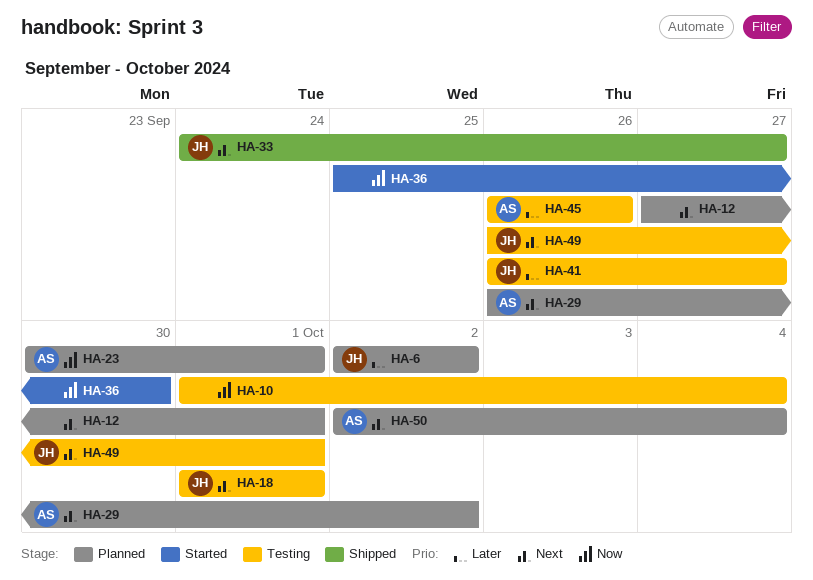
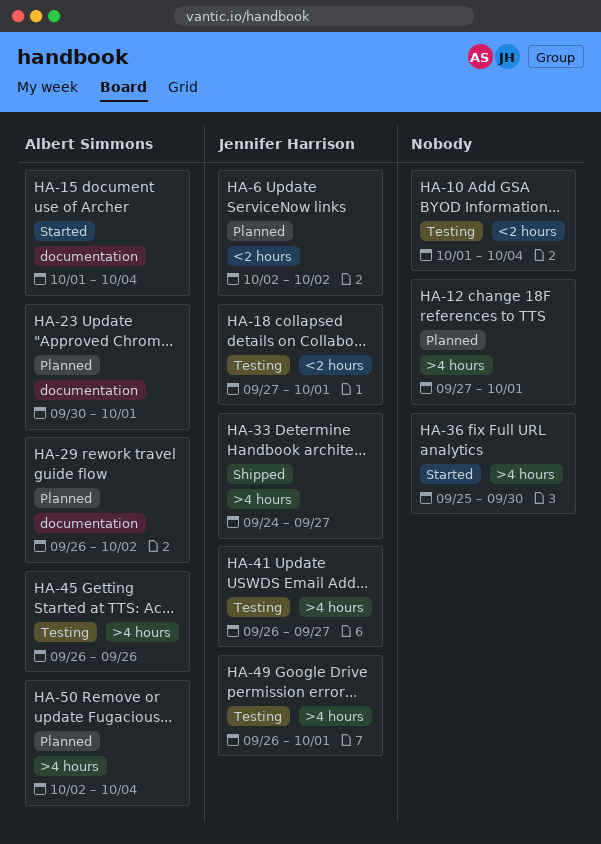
HA-15: none -> present
HA-18, start: Oct 1 -> Sep 27

